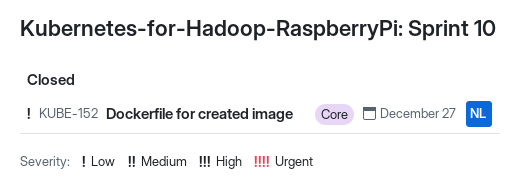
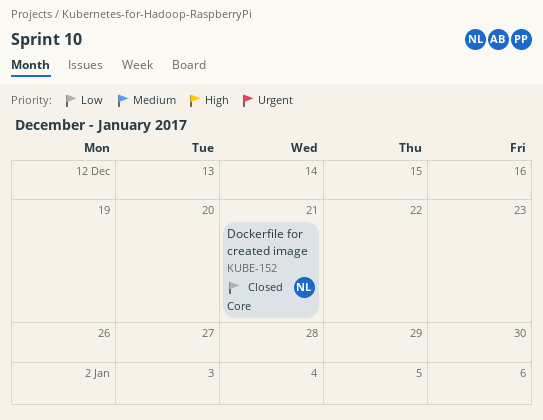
KUBE-152, due: Dec 27 -> Dec 21

